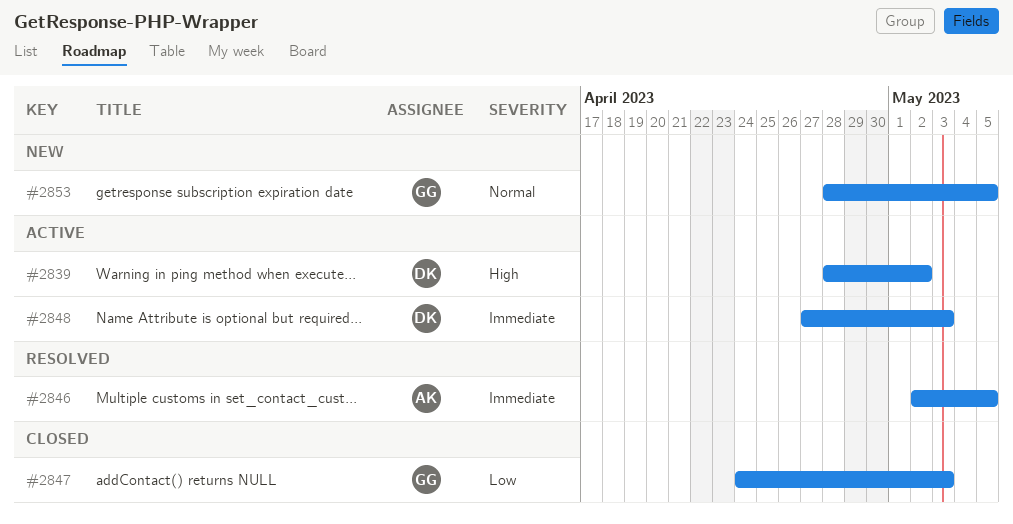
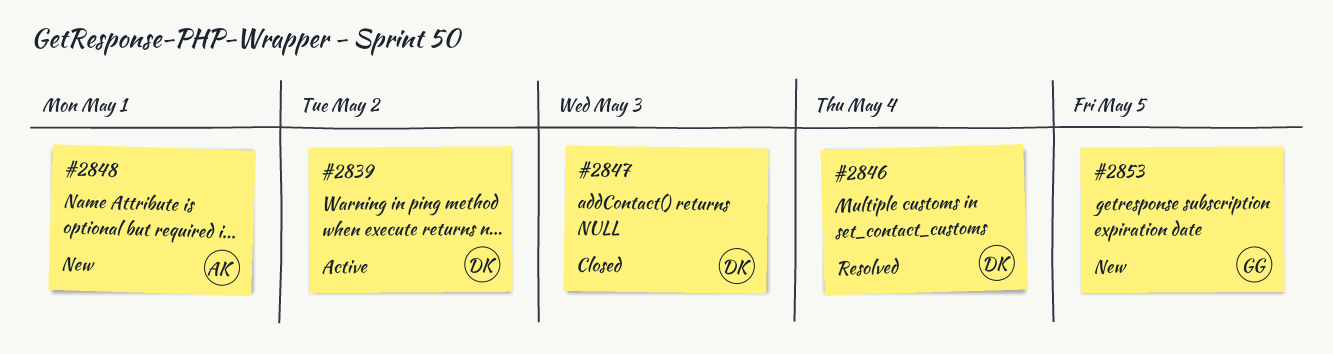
#2846, owner: AK -> DK
#2846, due: May 5 -> May 4
#2847, owner: GG -> DK
#2848, status: Active -> New
#2848, owner: DK -> AK
#2848, due: May 3 -> May 1

